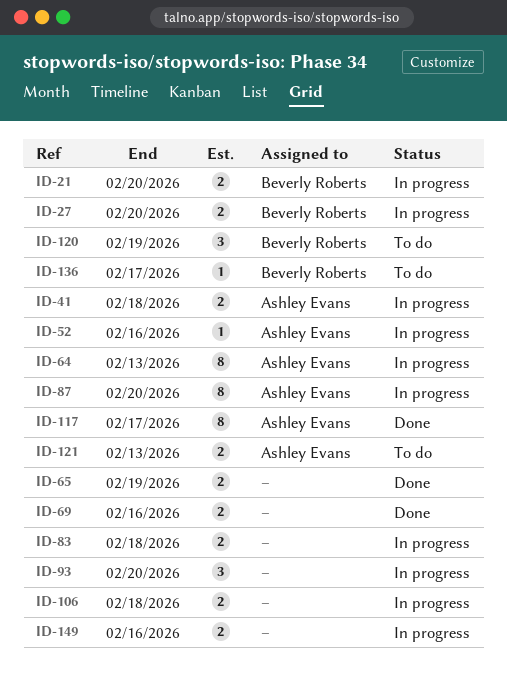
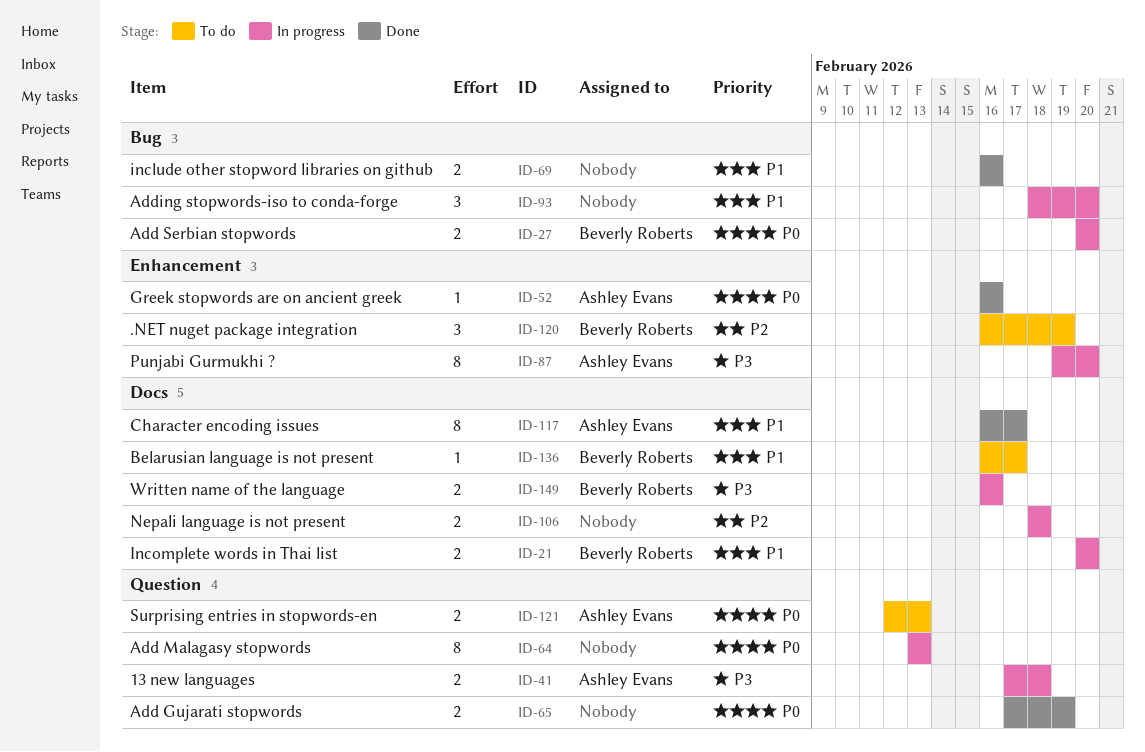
ID-52, status: In progress -> Done
ID-64, owner: Ashley Evans -> none
ID-83: present -> none
ID-149, owner: none -> Beverly Roberts

